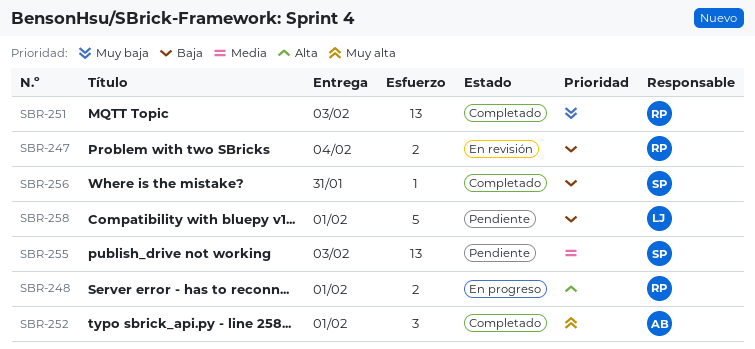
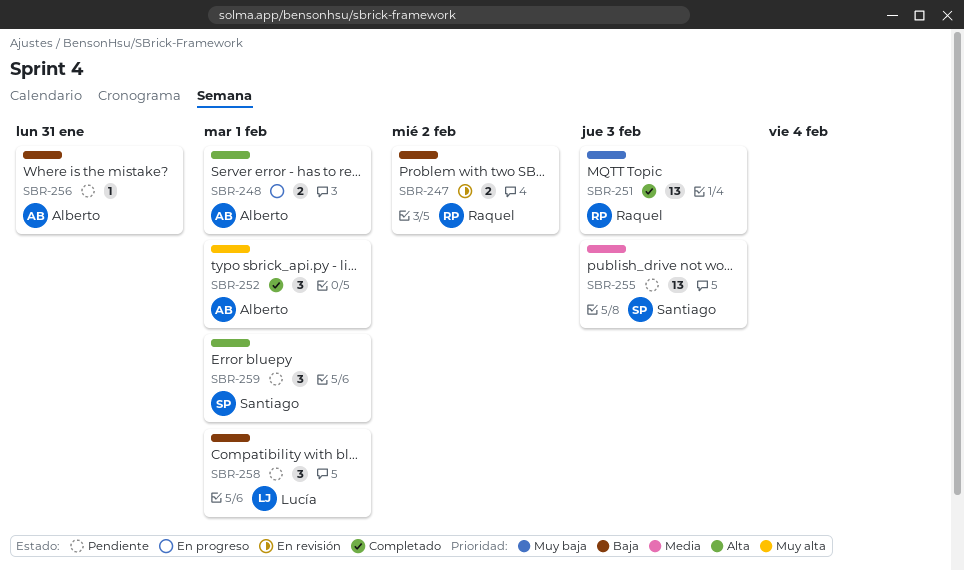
SBR-247, due: Feb 4 -> Feb 2
SBR-248, owner: Raquel -> Alberto
SBR-256, status: Completado -> Pendiente
SBR-256, owner: Santiago -> Alberto
SBR-258, estimate: 5 -> 3
SBR-259: none -> present

